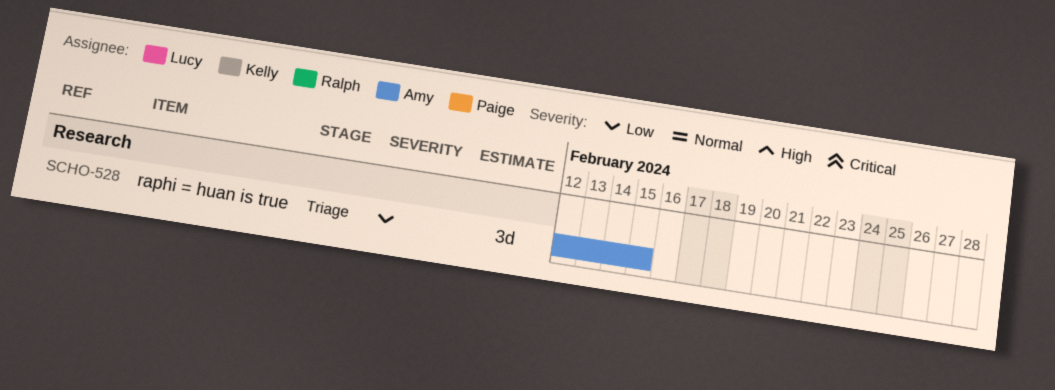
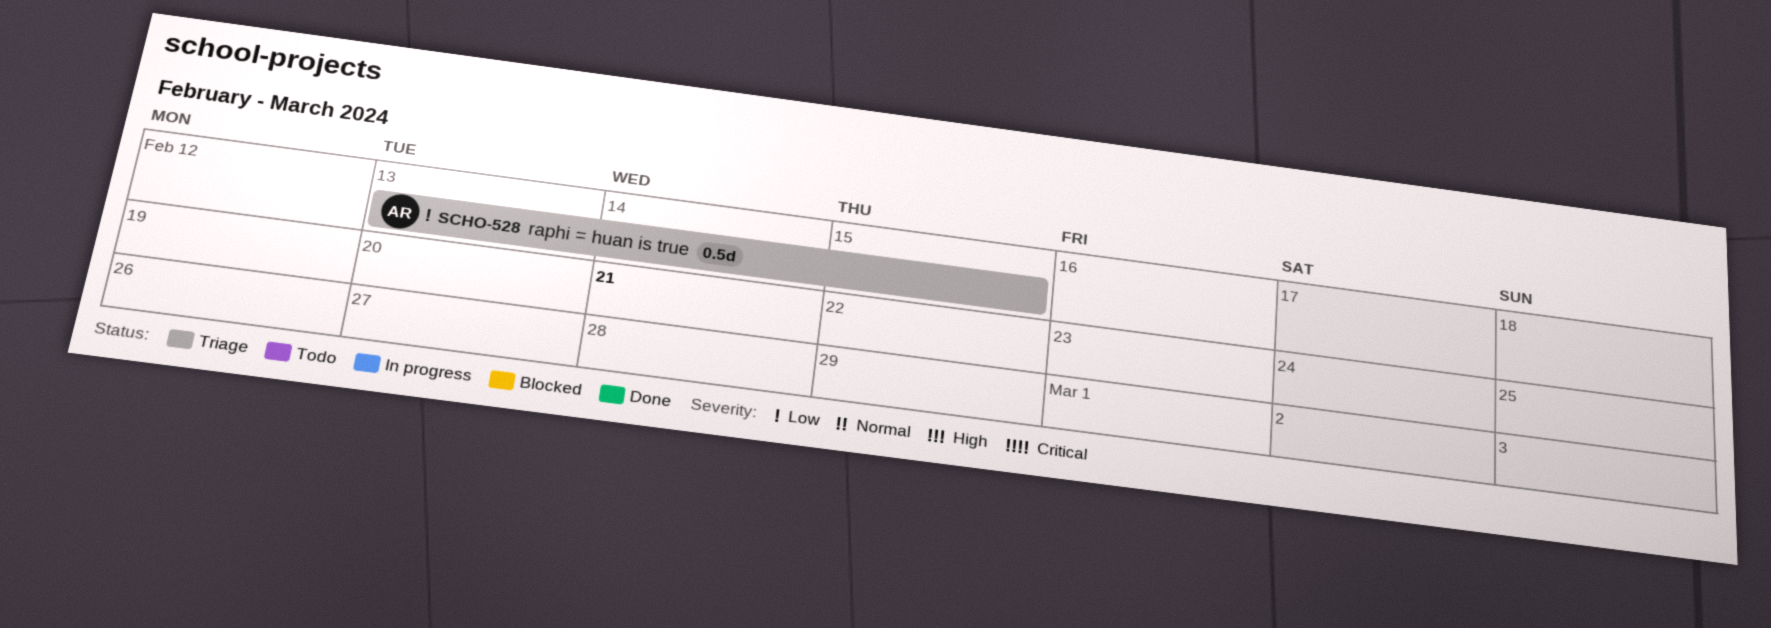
SCHO-528, estimate: 3d -> 0.5d
SCHO-528, start: Feb 12 -> Feb 13

